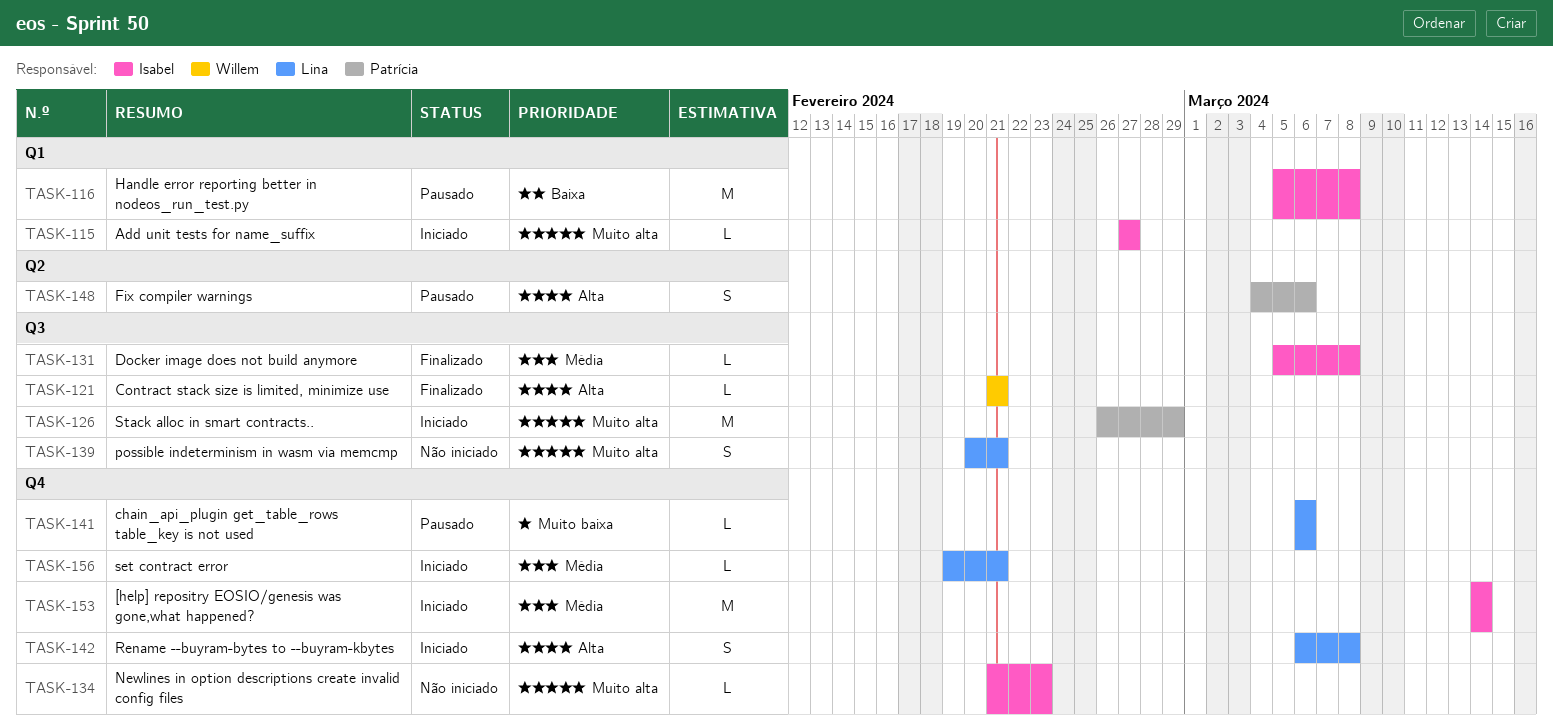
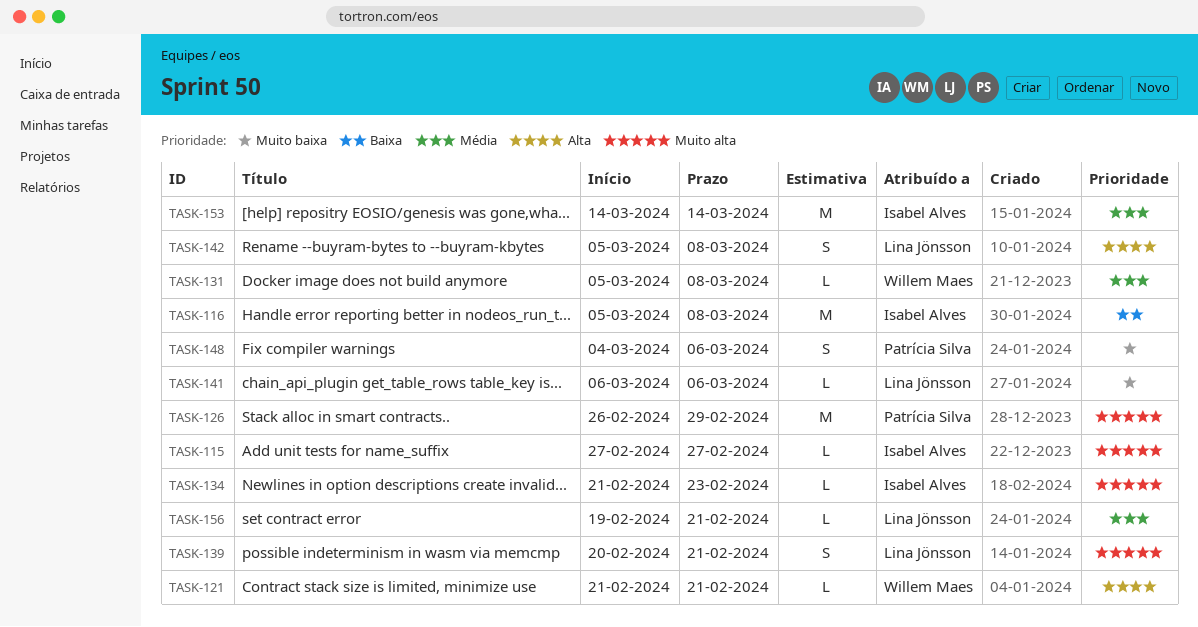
TASK-131, owner: Isabel Alves -> Willem Maes
TASK-142, start: Mar 6 -> Mar 5
TASK-148, priority: Alta -> Muito baixa

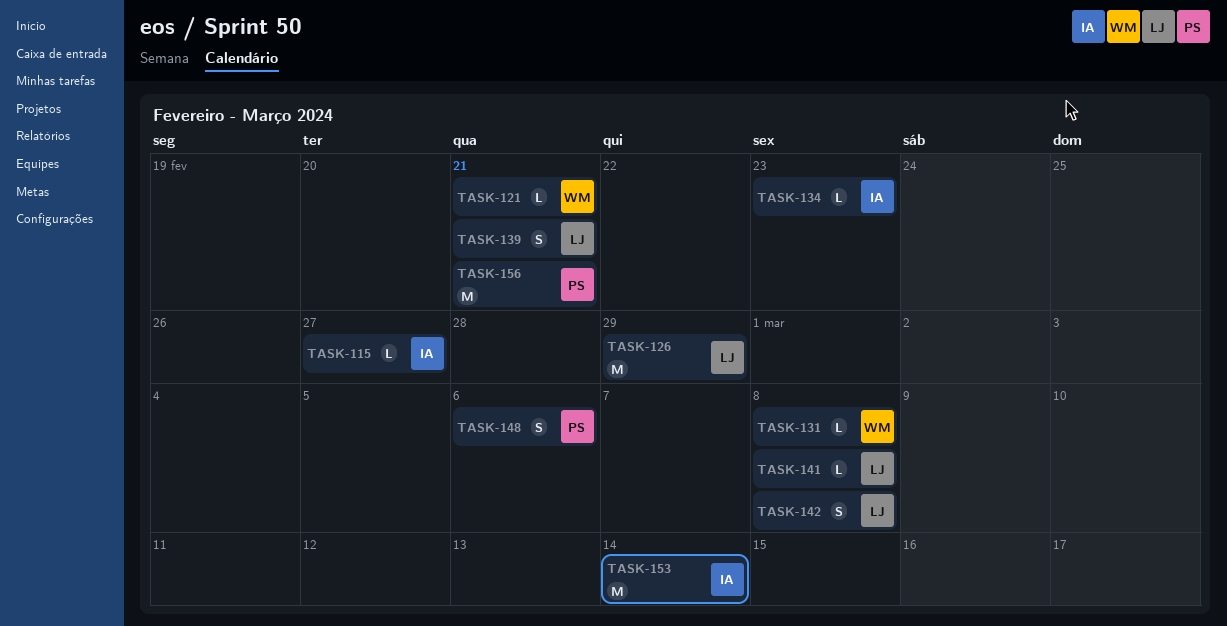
TASK-116: present -> none
TASK-126, owner: Patrícia Silva -> Lina Jönsson
TASK-141, due: Mar 6 -> Mar 8
TASK-156, owner: Lina Jönsson -> Patrícia Silva
TASK-156, estimate: L -> M

